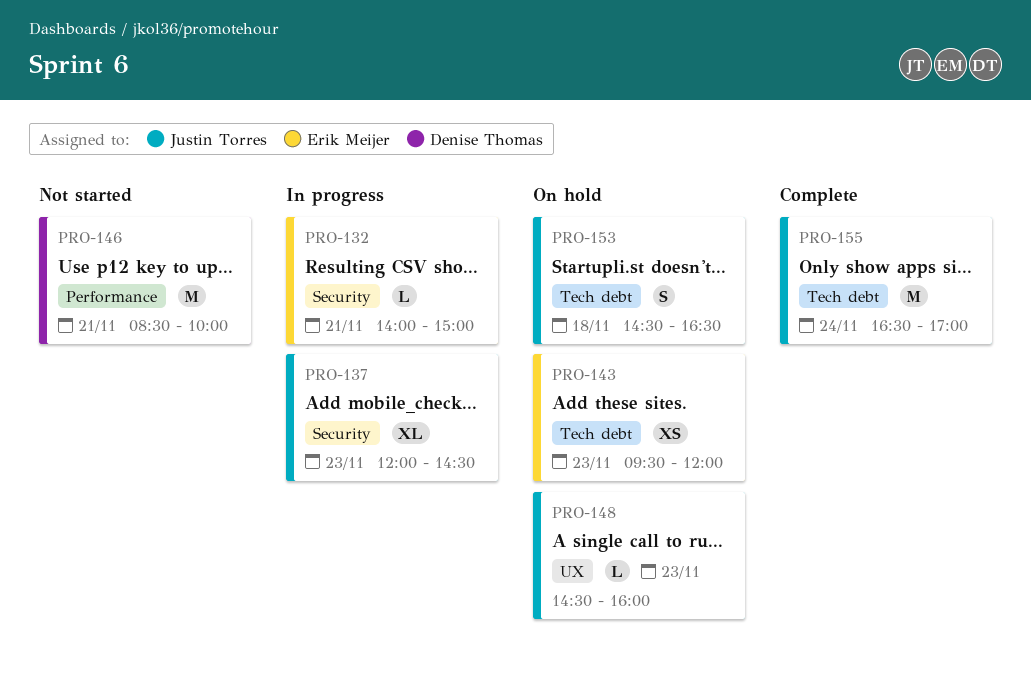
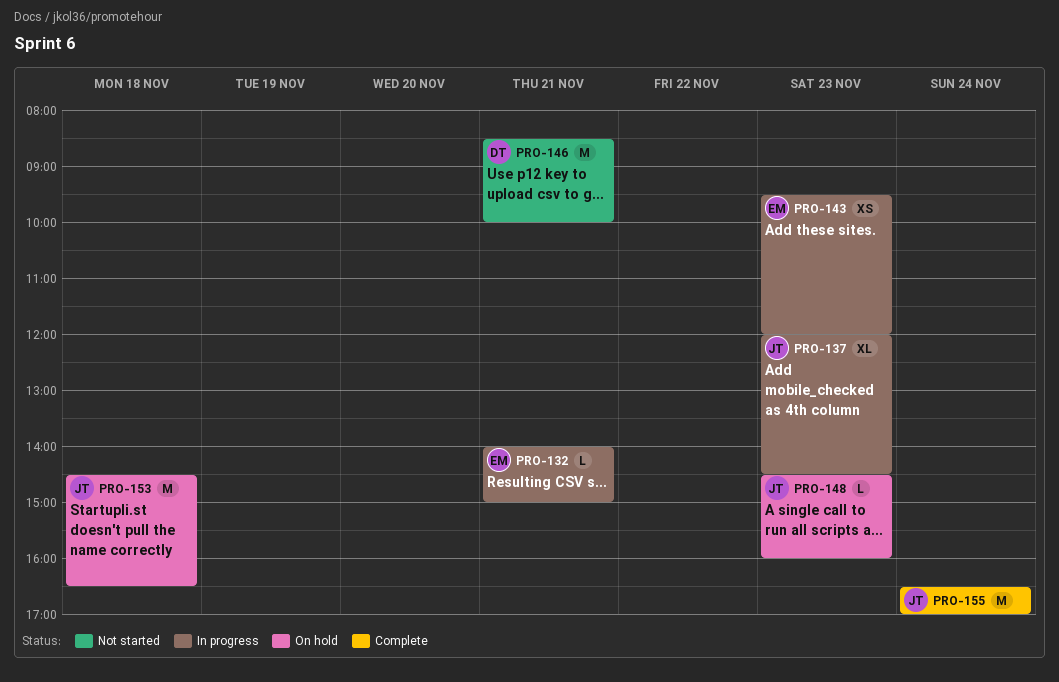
PRO-143, status: On hold -> In progress
PRO-153, estimate: S -> M

